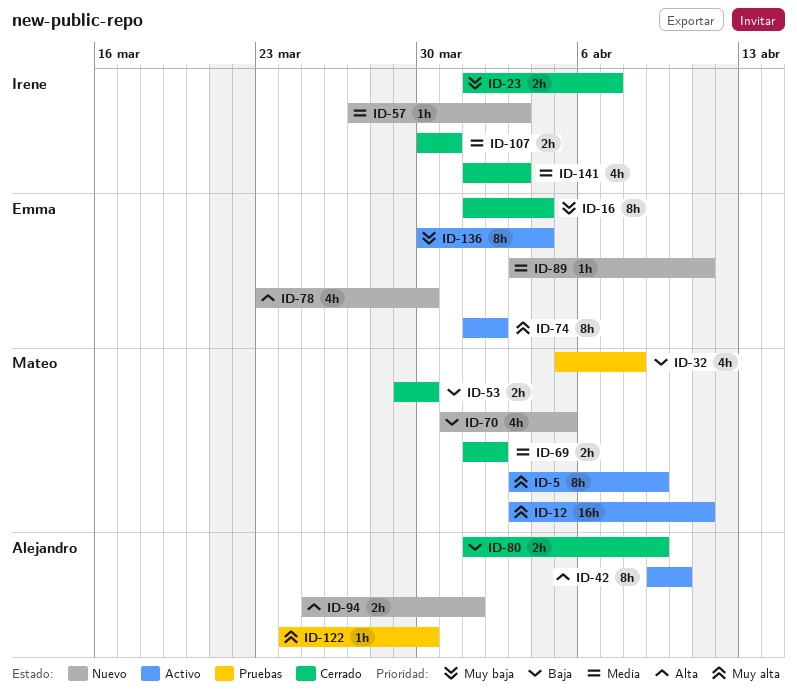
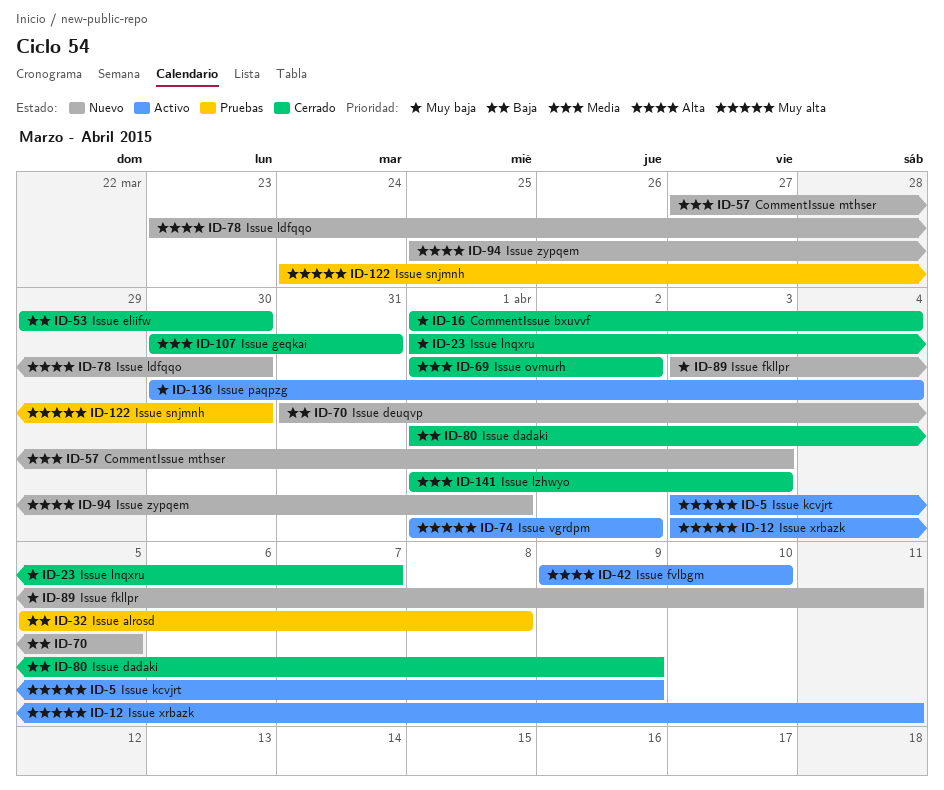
ID-89, priority: Media -> Muy baja

